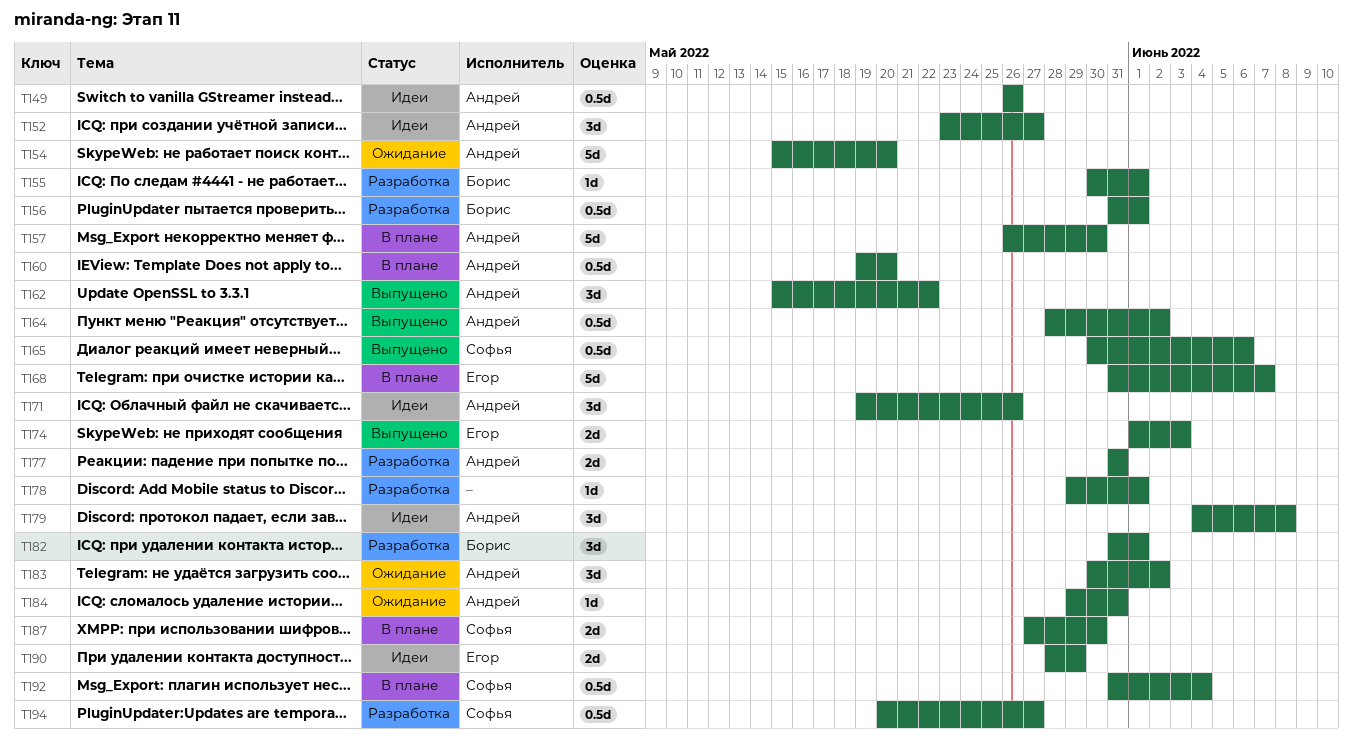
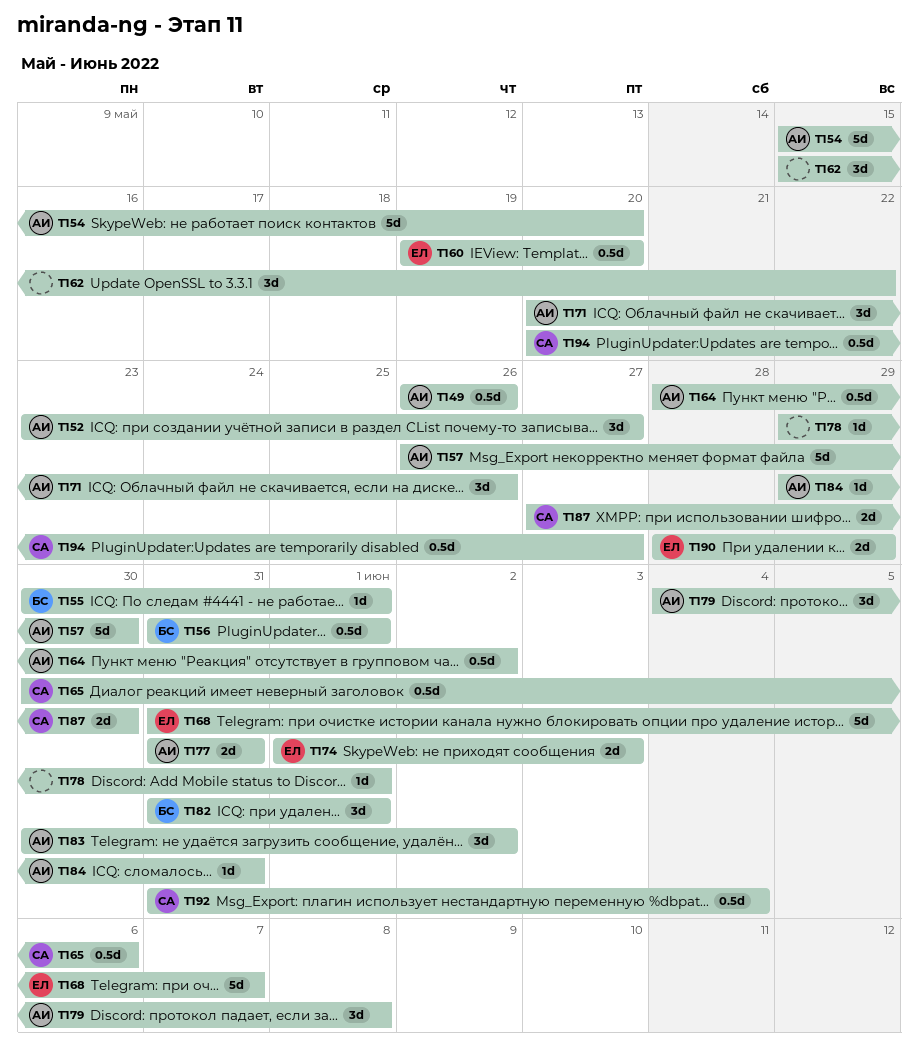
T160, owner: Андрей -> Егор
T162, owner: Андрей -> none
T171, start: May 19 -> May 20

